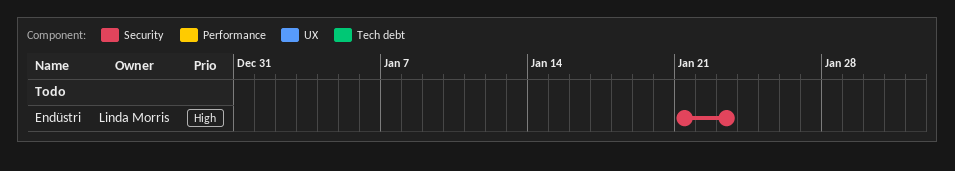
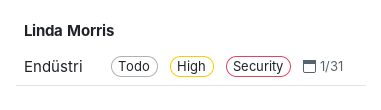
Endüstri, due: Jan 23 -> Jan 31

